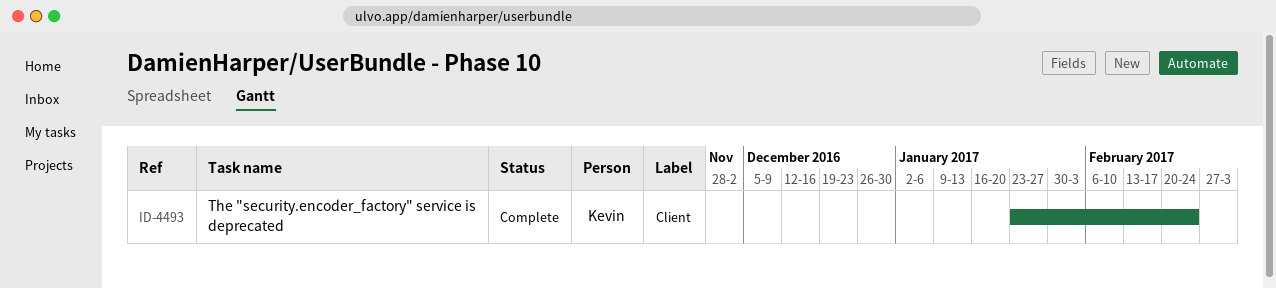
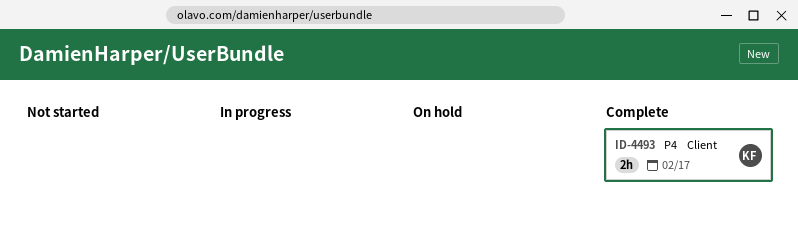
ID-4493, due: Feb 24 -> Feb 17

